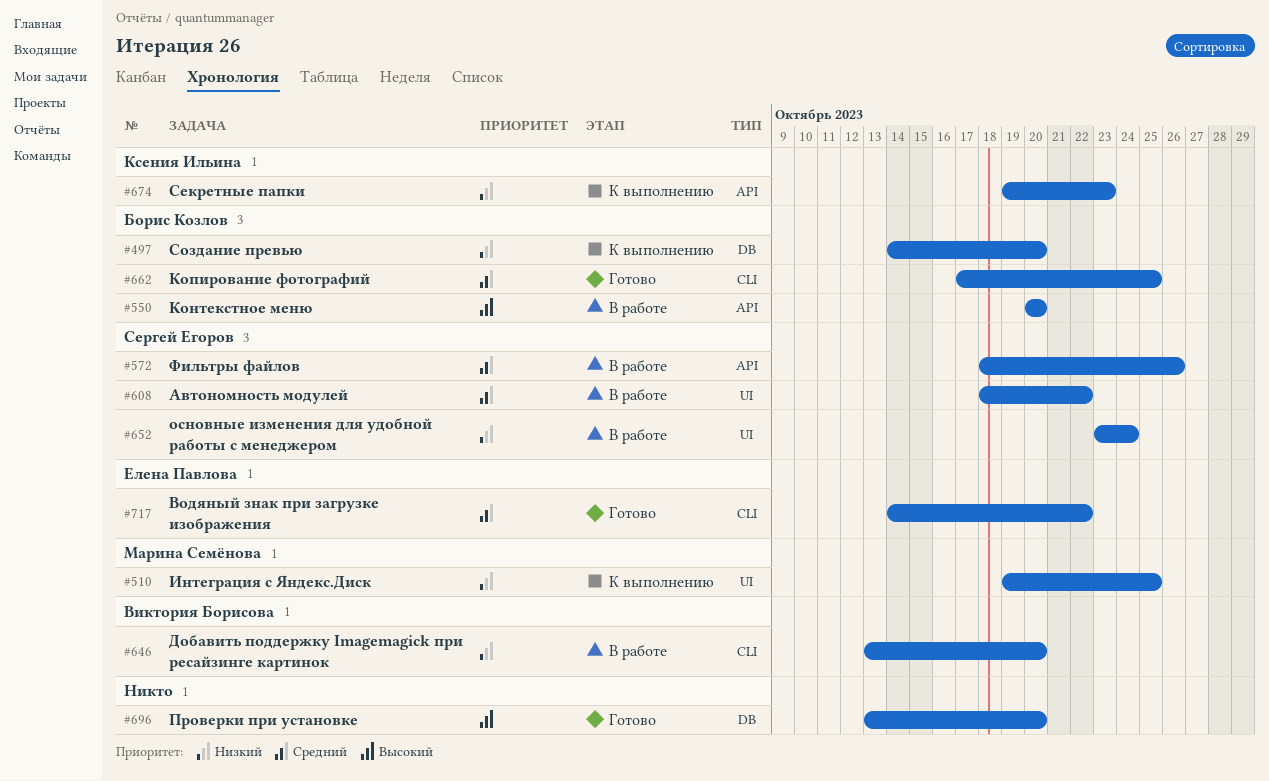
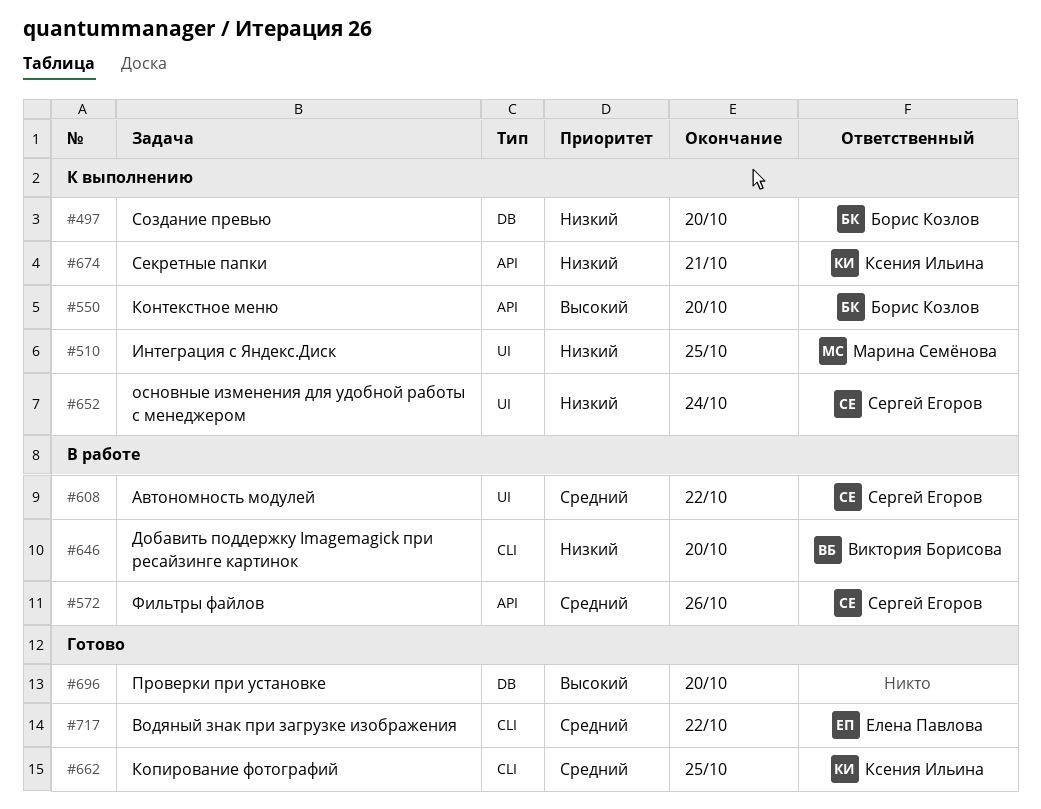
#550, status: В работе -> К выполнению
#652, status: В работе -> К выполнению
#662, owner: Борис Козлов -> Ксения Ильина
#674, due: Oct 23 -> Oct 21

